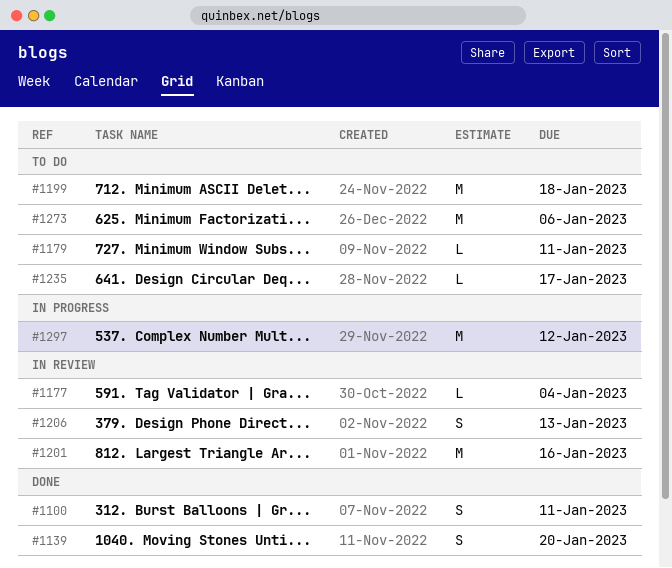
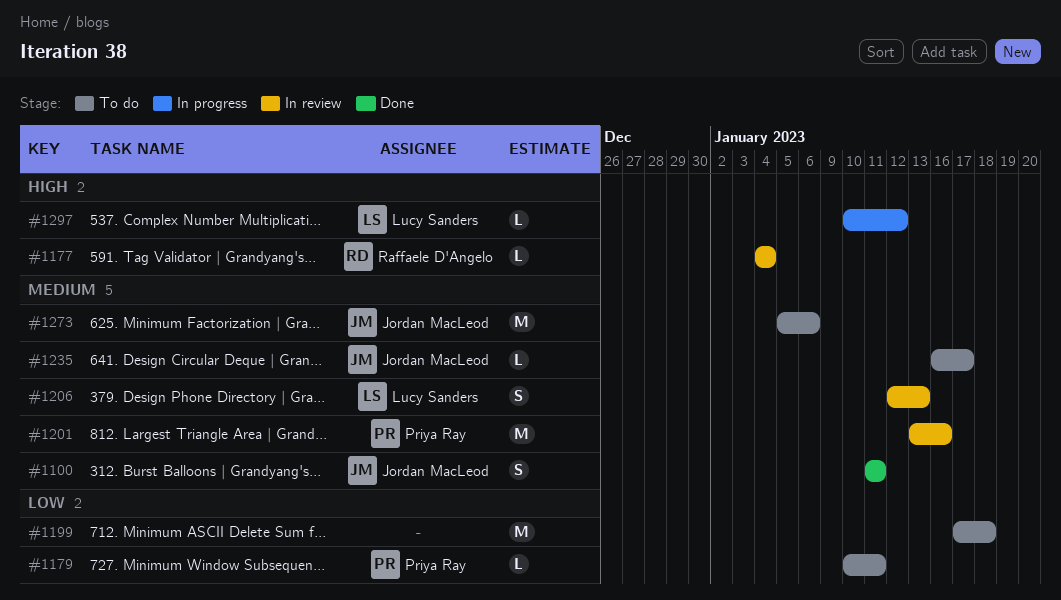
#1139: present -> none
#1297, estimate: M -> L

